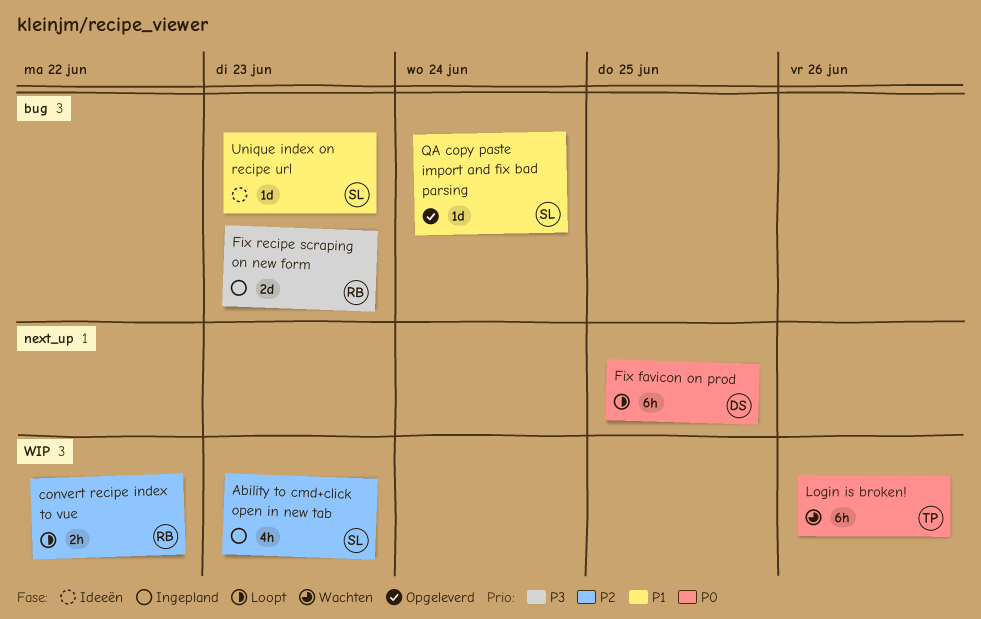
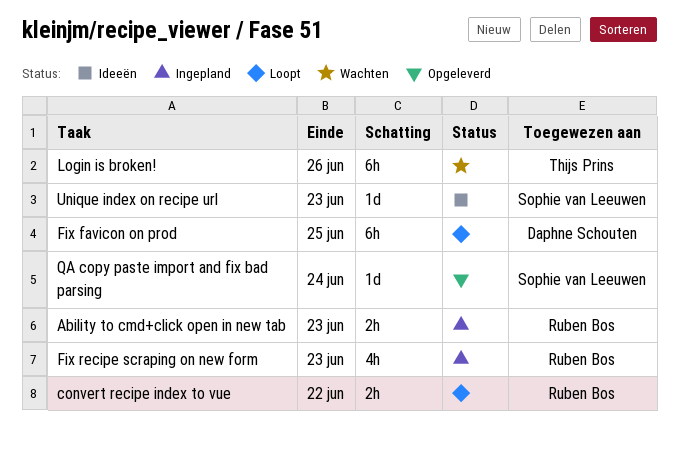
Ability to cmd+click open in new tab, owner: Sophie van Leeuwen -> Ruben Bos
Ability to cmd+click open in new tab, estimate: 4h -> 2h
Fix recipe scraping on new form, estimate: 2d -> 4h

